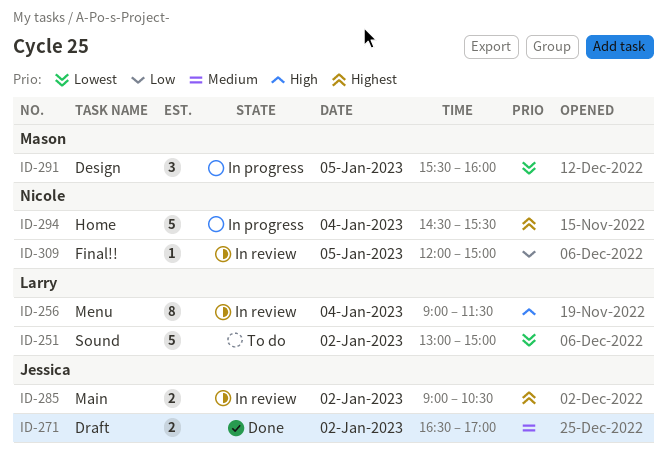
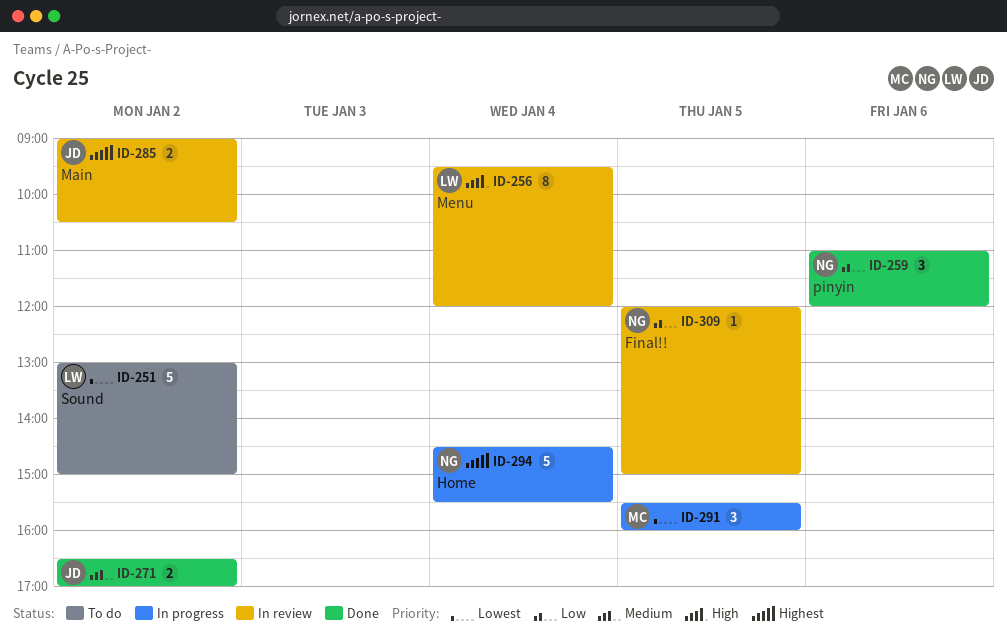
ID-256, begins: 09:00 -> 09:30
ID-256, ends: 11:30 -> 12:00
ID-259: none -> present

